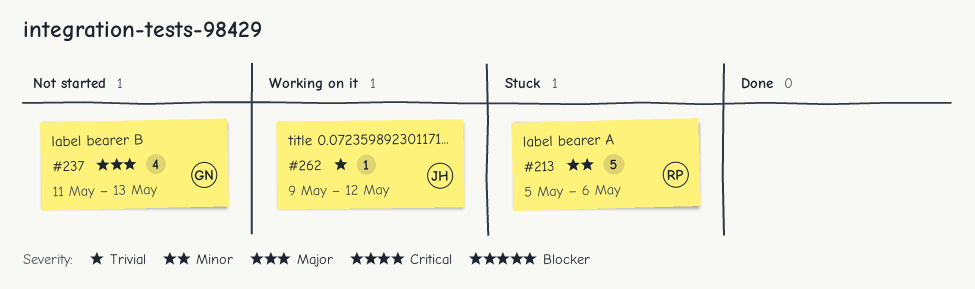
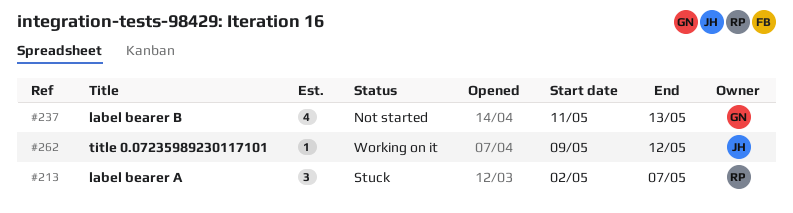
#213, estimate: 5 -> 3
#213, start: May 5 -> May 2
#213, due: May 6 -> May 7

